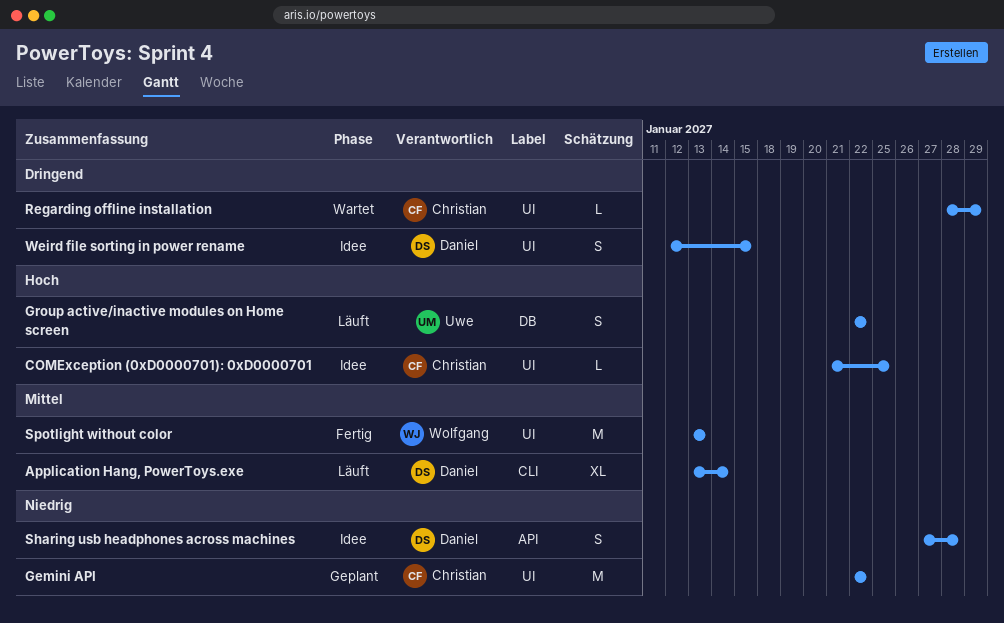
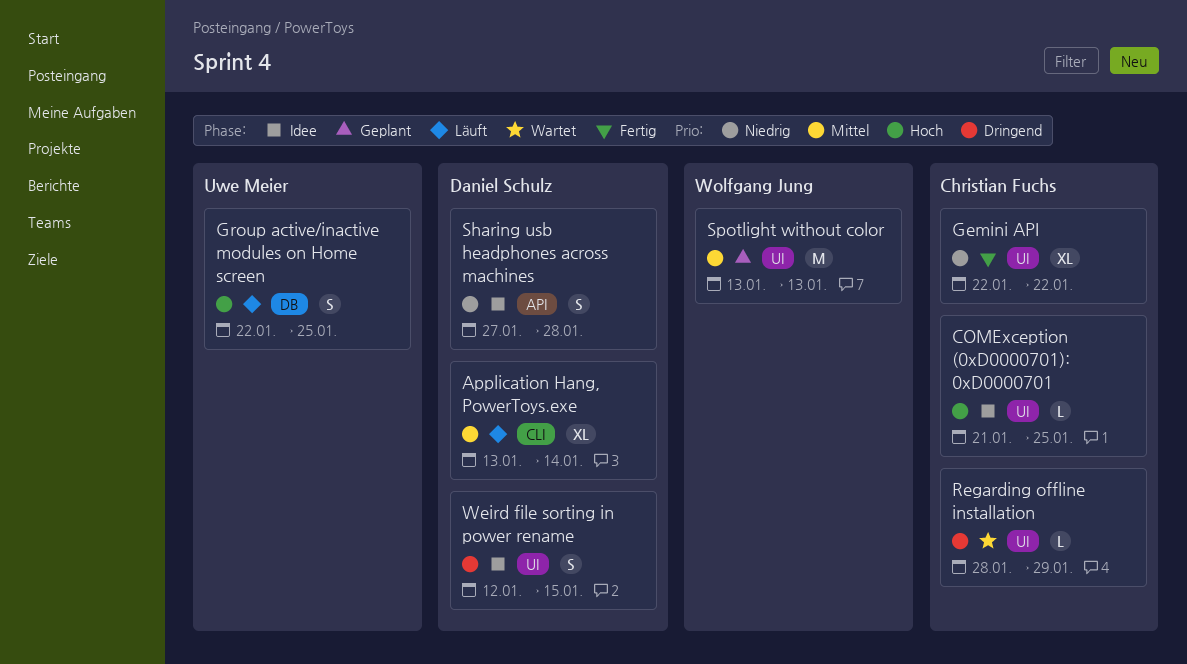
Gemini API, status: Geplant -> Fertig
Gemini API, estimate: M -> XL
Group active/inactive modules on Home screen, due: Jan 22 -> Jan 25
Spotlight without color, status: Fertig -> Geplant

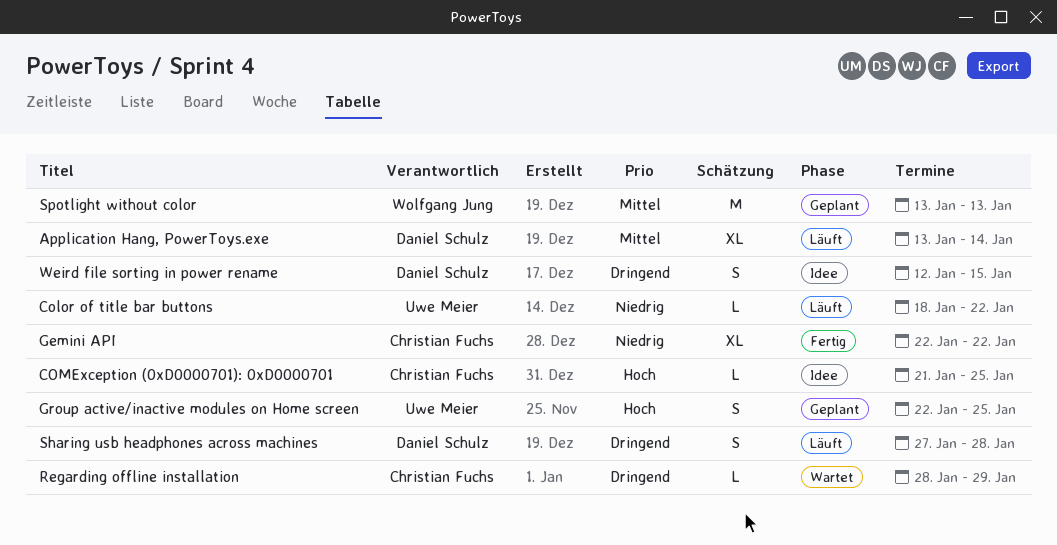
Color of title bar buttons: none -> present
Group active/inactive modules on Home screen, status: Läuft -> Geplant
Sharing usb headphones across machines, status: Idee -> Läuft
Sharing usb headphones across machines, priority: Niedrig -> Dringend

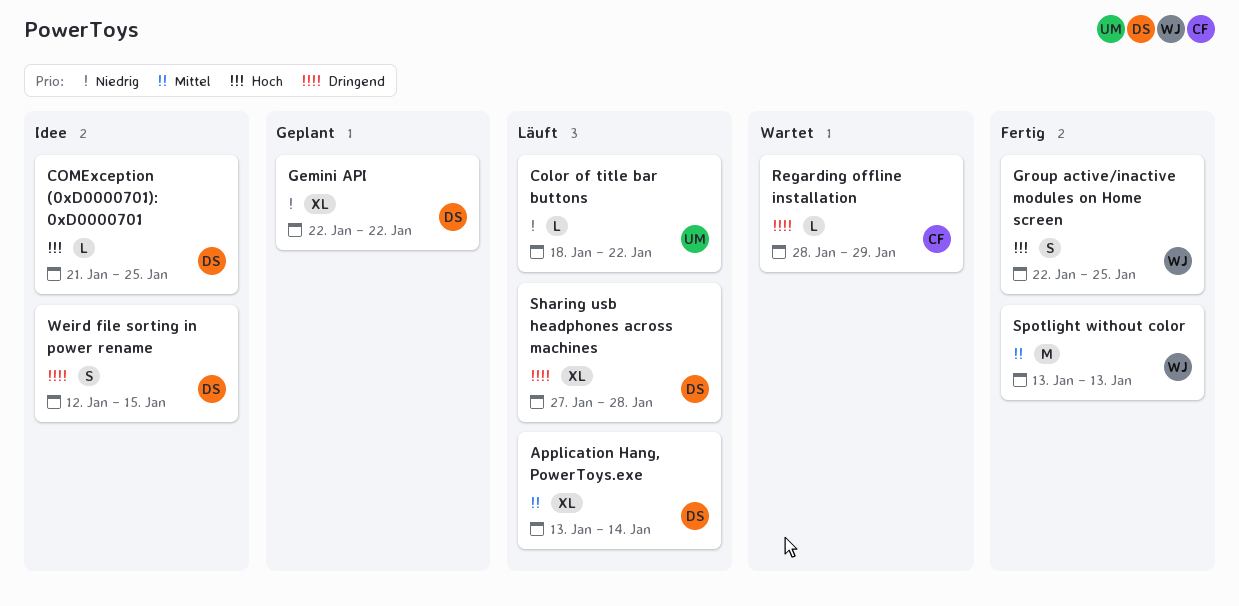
COMException (0xD0000701): 0xD0000701, owner: Christian Fuchs -> Daniel Schulz
Gemini API, status: Fertig -> Geplant
Gemini API, owner: Christian Fuchs -> Daniel Schulz
Group active/inactive modules on Home screen, status: Geplant -> Fertig
Group active/inactive modules on Home screen, owner: Uwe Meier -> Wolfgang Jung
Sharing usb headphones across machines, estimate: S -> XL
Spotlight without color, status: Geplant -> Fertig

